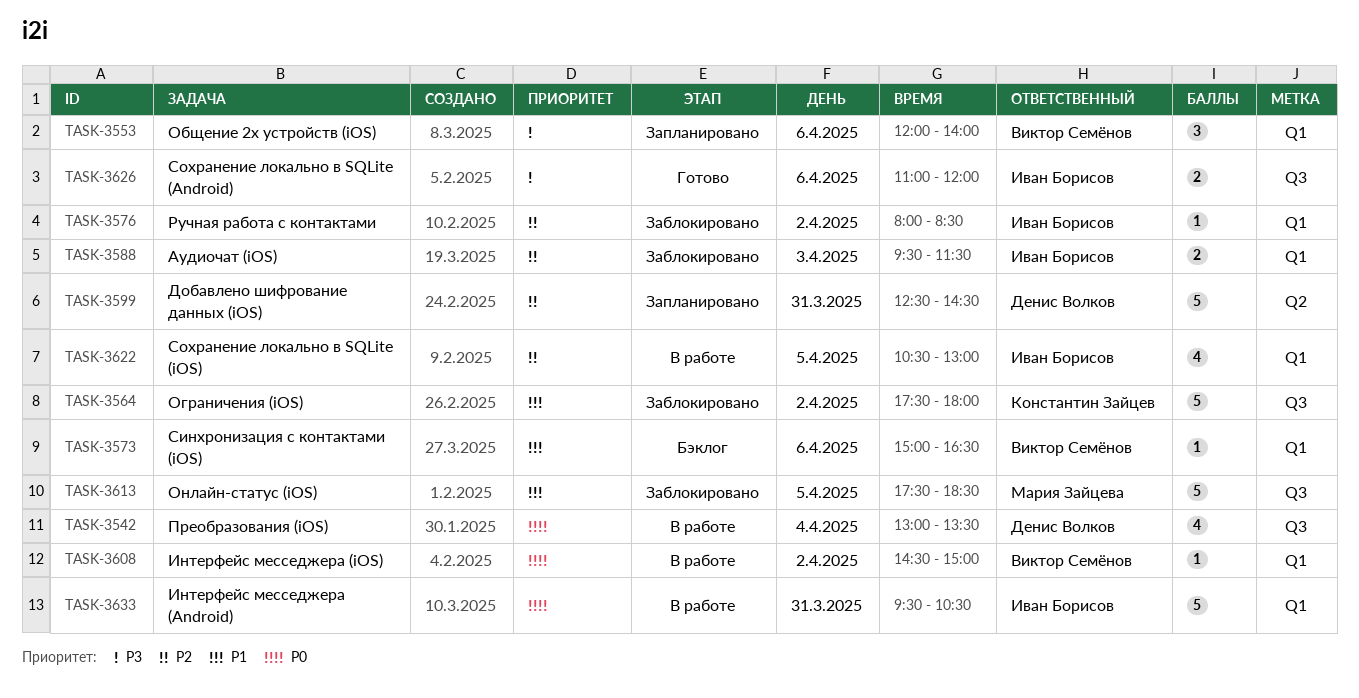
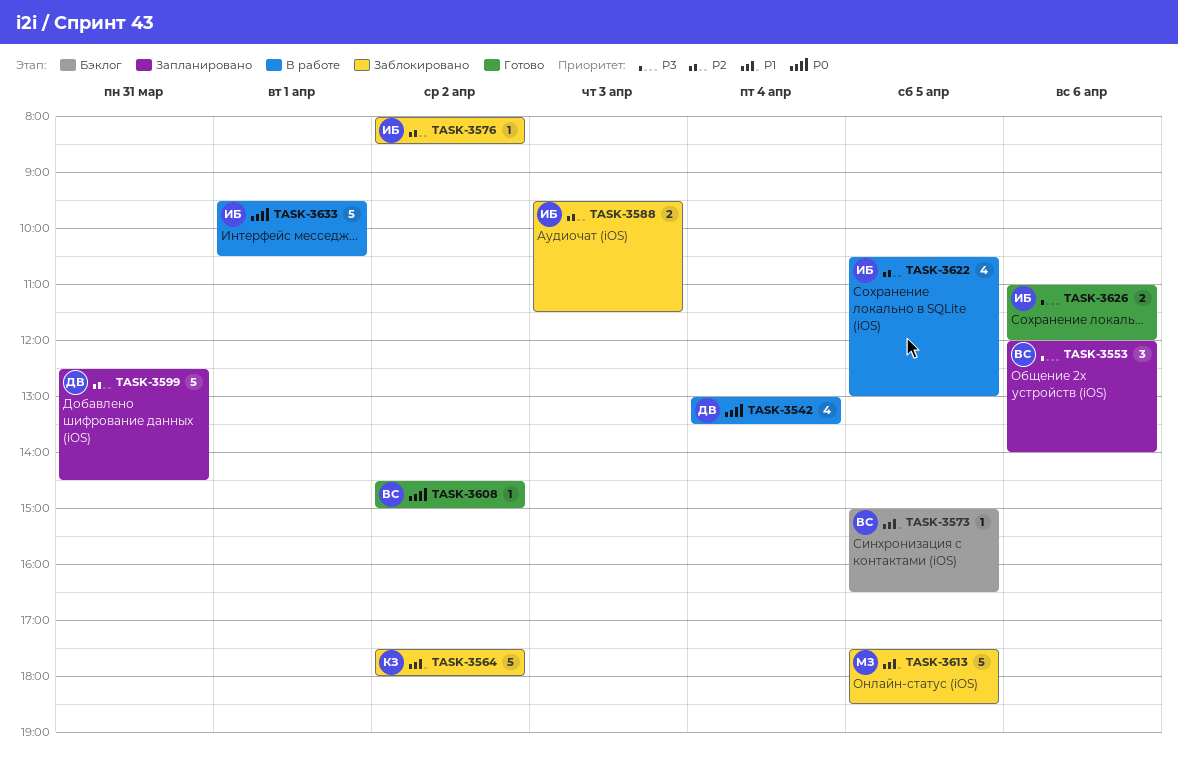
TASK-3573, day: Apr 6 -> Apr 5
TASK-3608, status: В работе -> Готово
TASK-3633, day: Mar 31 -> Apr 1

